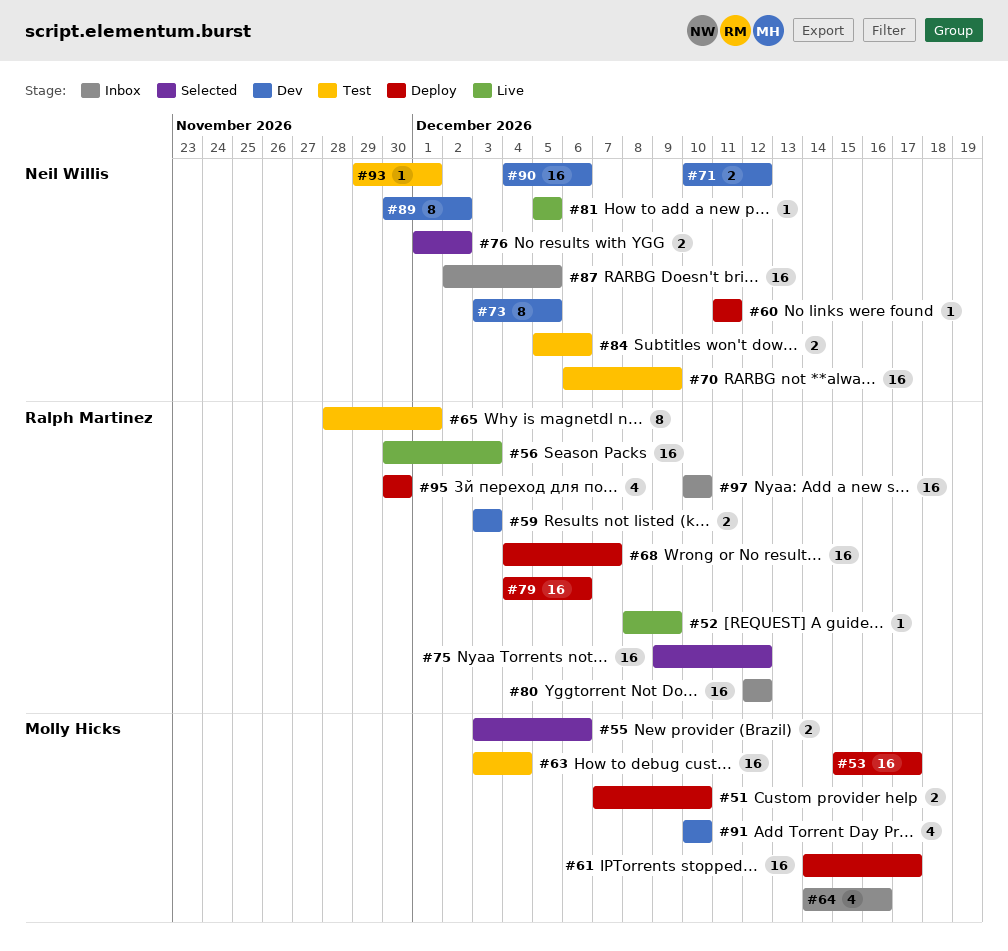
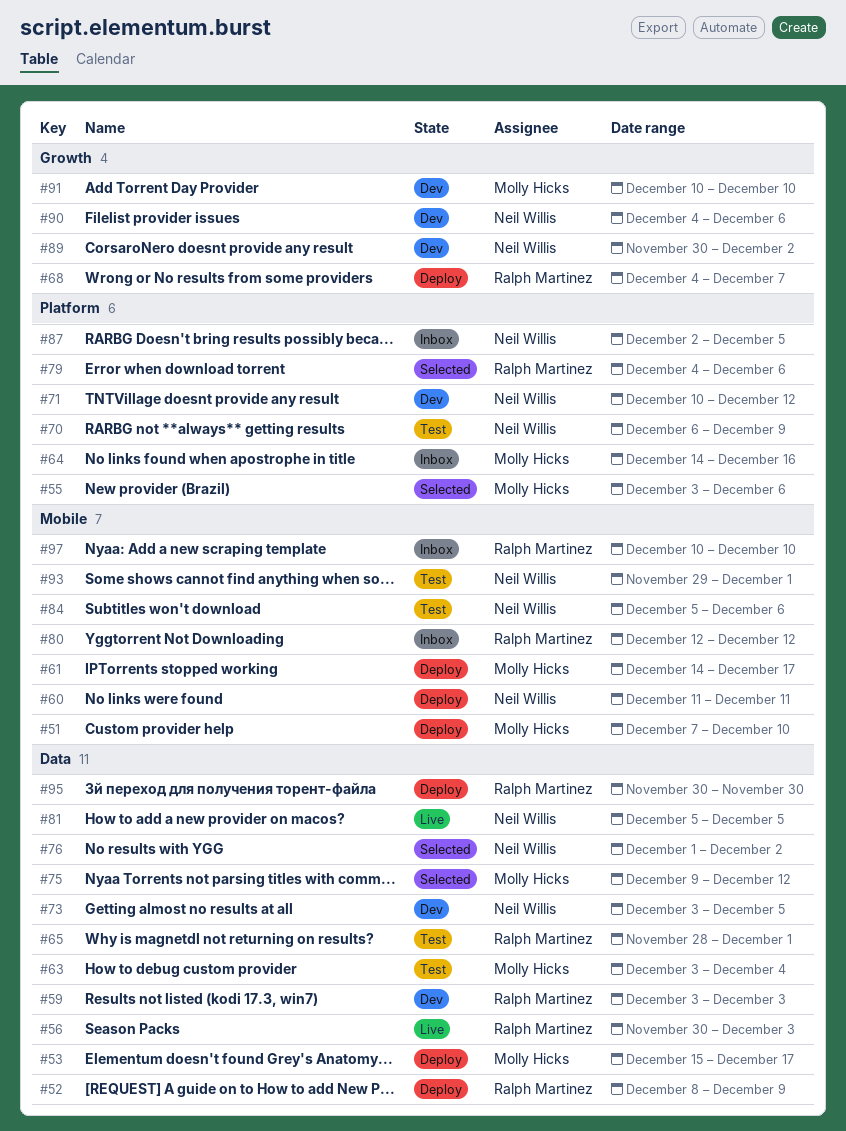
#52, status: Live -> Deploy
#75, owner: Ralph Martinez -> Molly Hicks
#79, status: Deploy -> Selected

